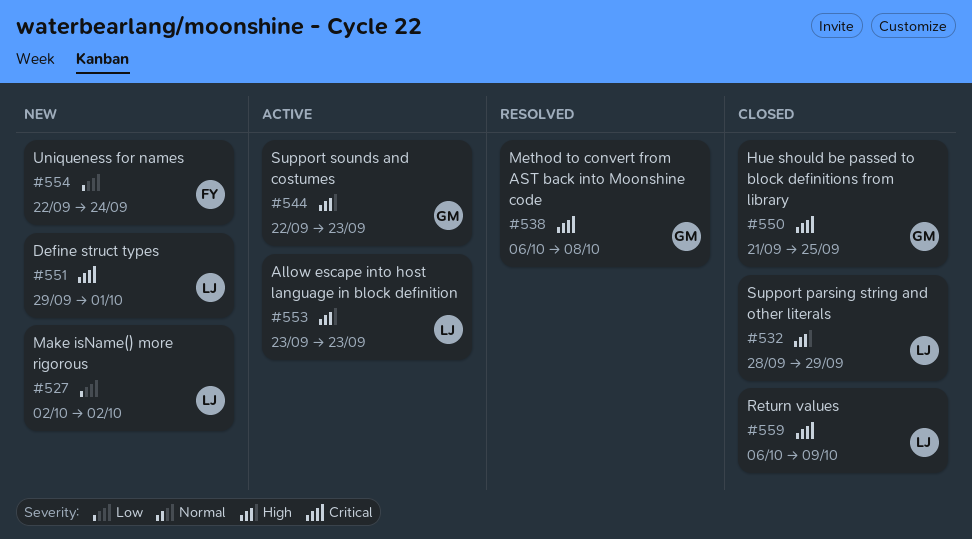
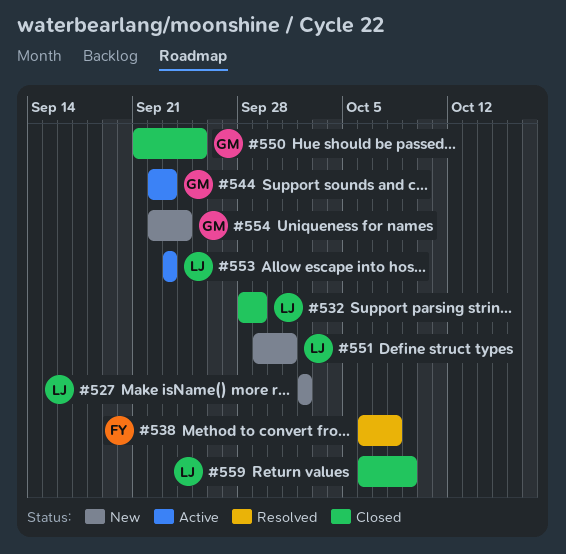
#538, owner: GM -> FY
#554, owner: FY -> GM

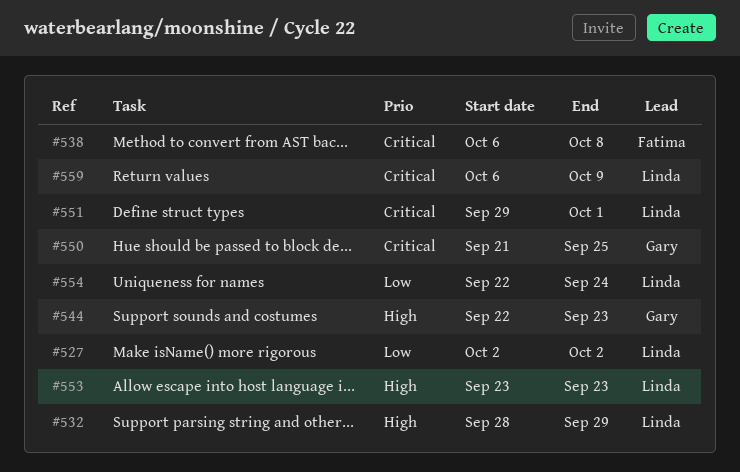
#554, owner: Gary -> Linda

